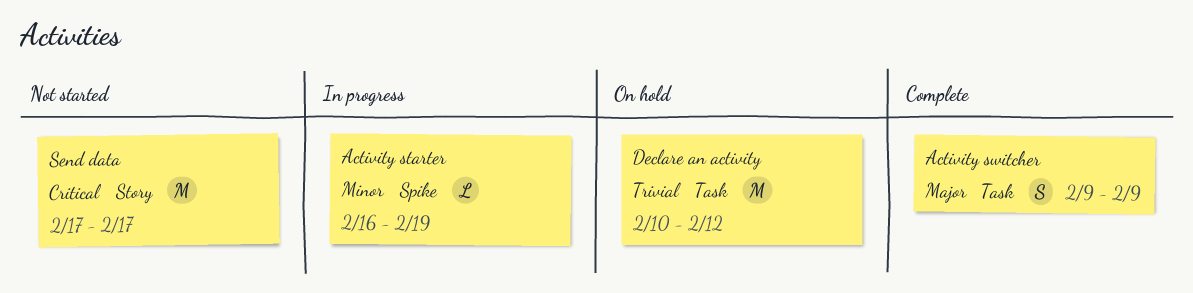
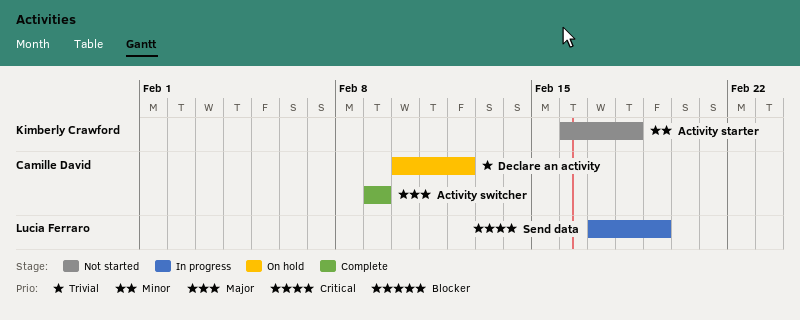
Activity starter, status: In progress -> Not started
Activity starter, due: Feb 19 -> Feb 18
Send data, status: Not started -> In progress
Send data, due: Feb 17 -> Feb 19

